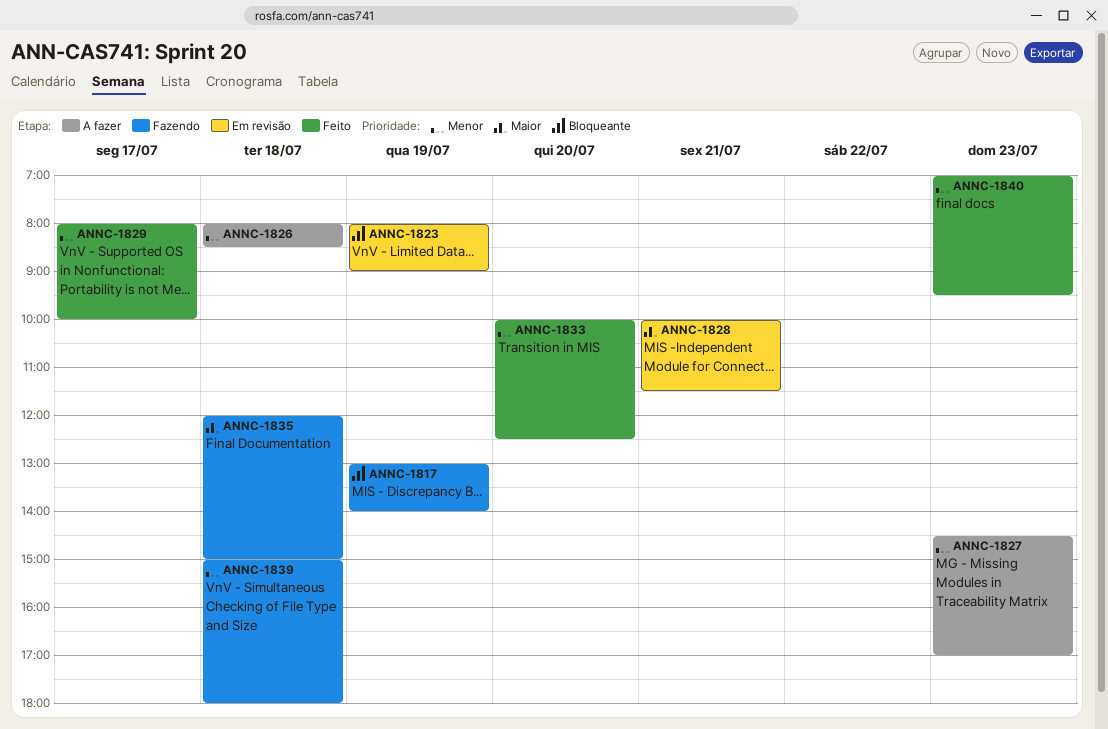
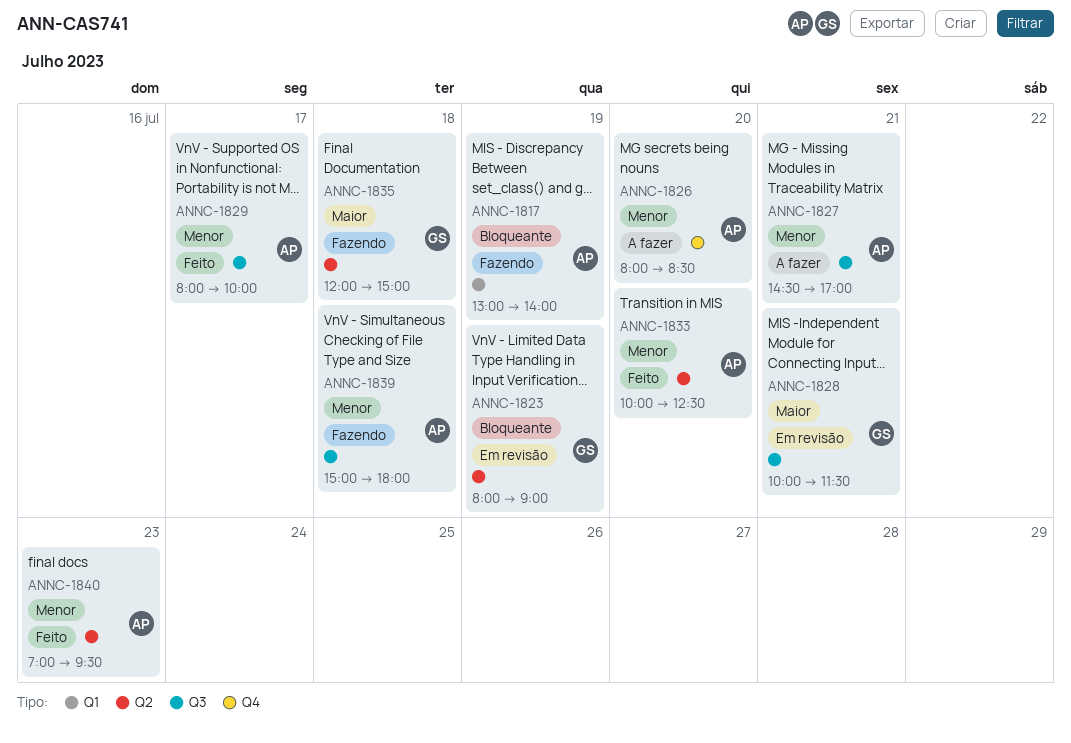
ANNC-1826, day: Jul 18 -> Jul 20
ANNC-1827, day: Jul 23 -> Jul 21

